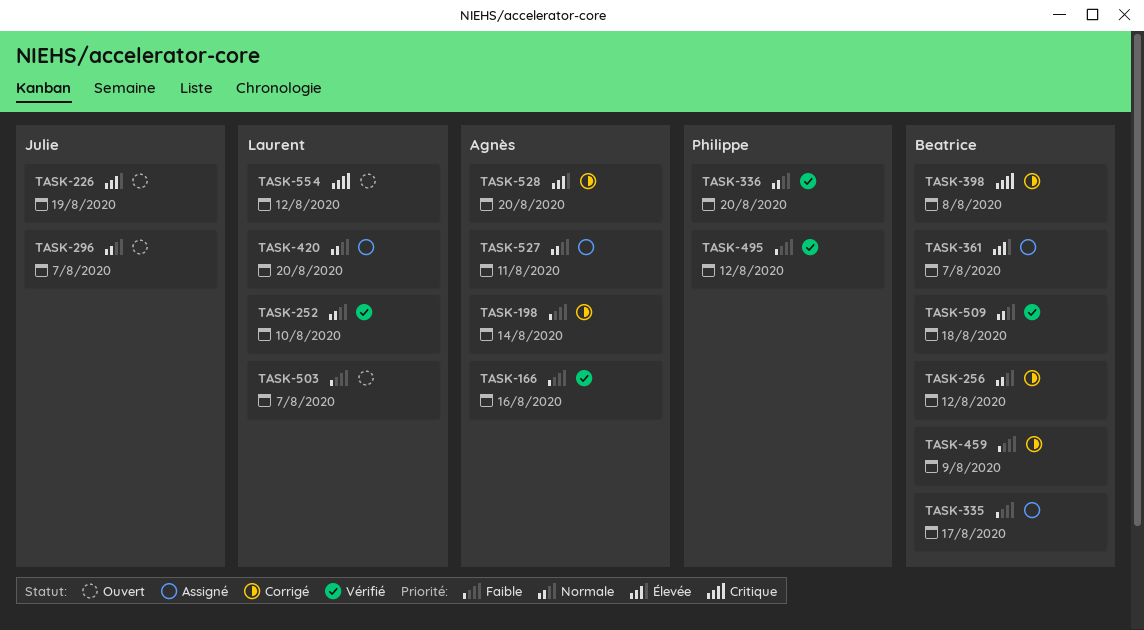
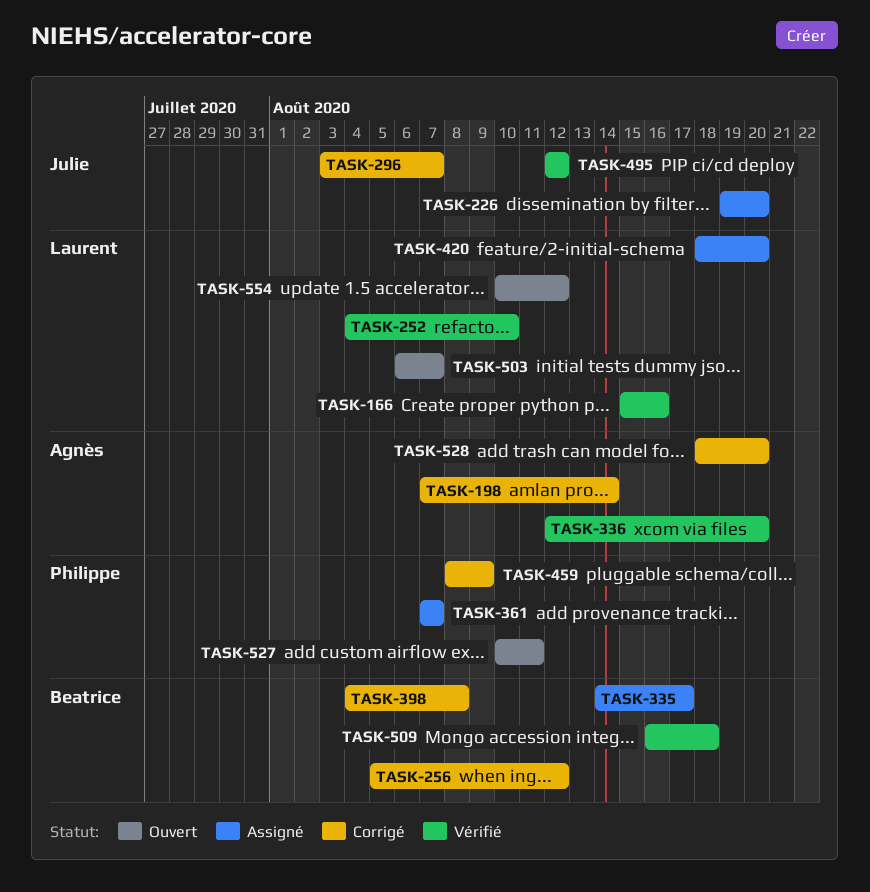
TASK-166, owner: Agnès -> Laurent
TASK-226, status: Ouvert -> Assigné
TASK-226, due: Aug 19 -> Aug 20
TASK-296, status: Ouvert -> Corrigé
TASK-336, owner: Philippe -> Agnès
TASK-361, owner: Beatrice -> Philippe
TASK-459, owner: Beatrice -> Philippe
TASK-495, owner: Philippe -> Julie
TASK-527, status: Assigné -> Ouvert
TASK-527, owner: Agnès -> Philippe

